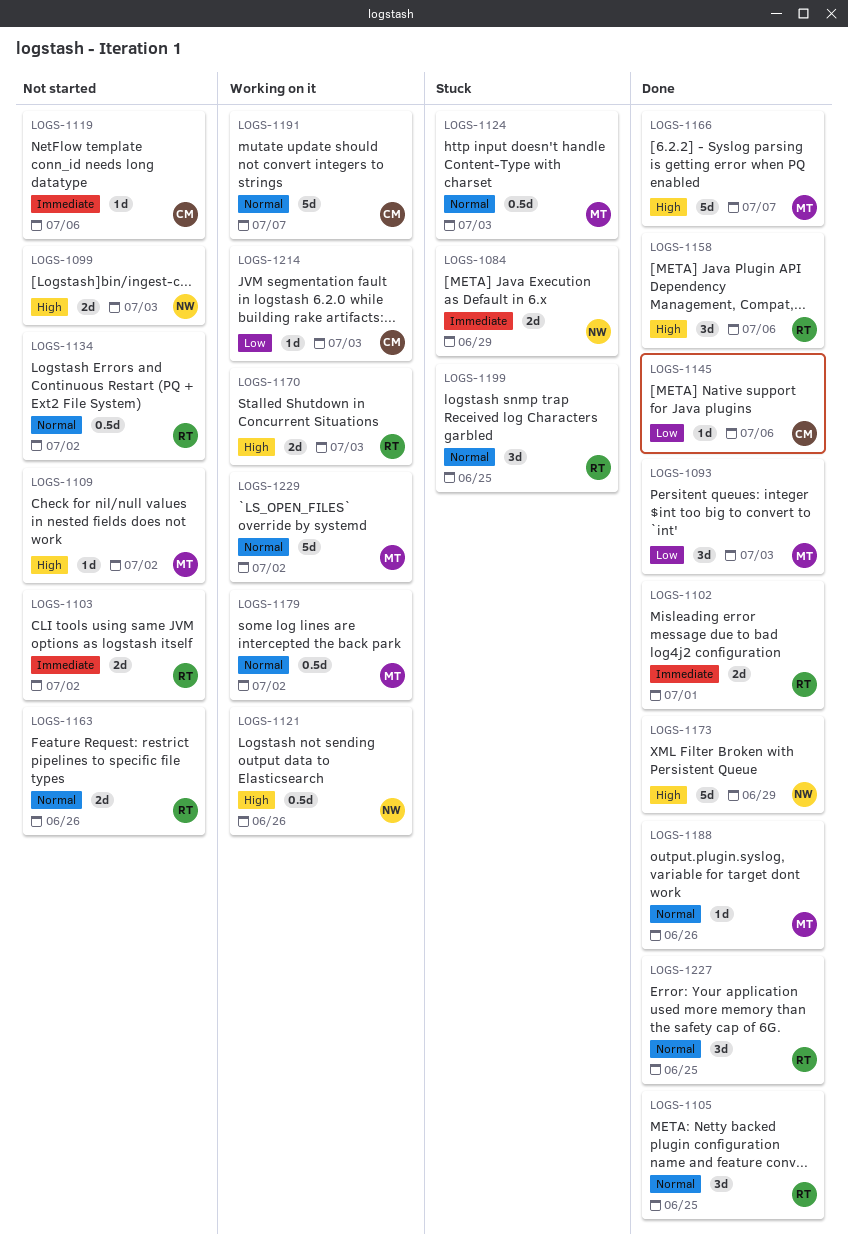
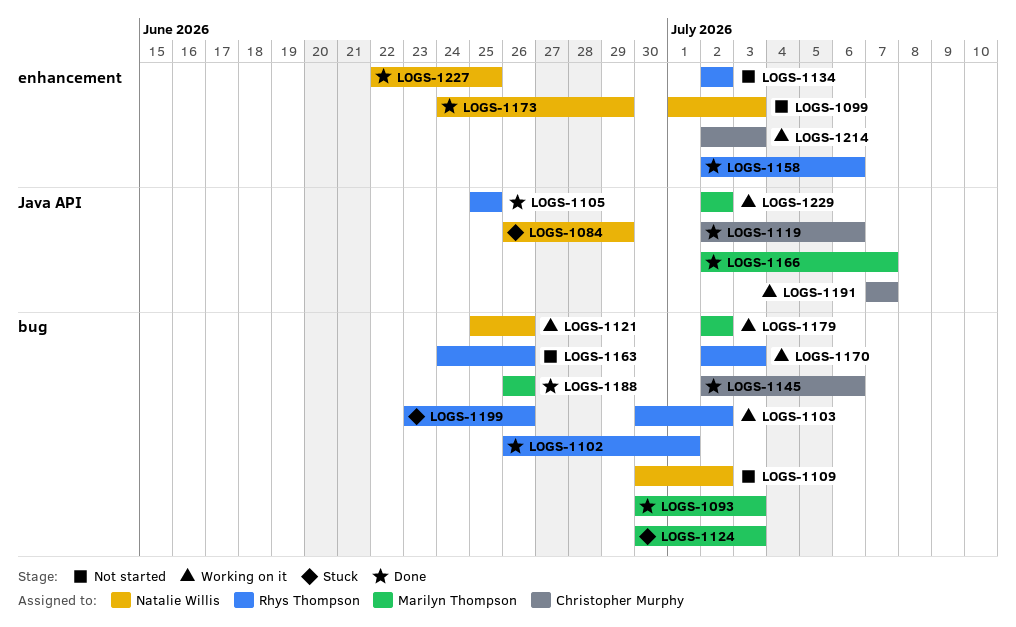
LOGS-1103, status: Not started -> Working on it
LOGS-1109, owner: Marilyn Thompson -> Natalie Willis
LOGS-1119, status: Not started -> Done
LOGS-1199, due: Jun 25 -> Jun 26
LOGS-1227, owner: Rhys Thompson -> Natalie Willis

